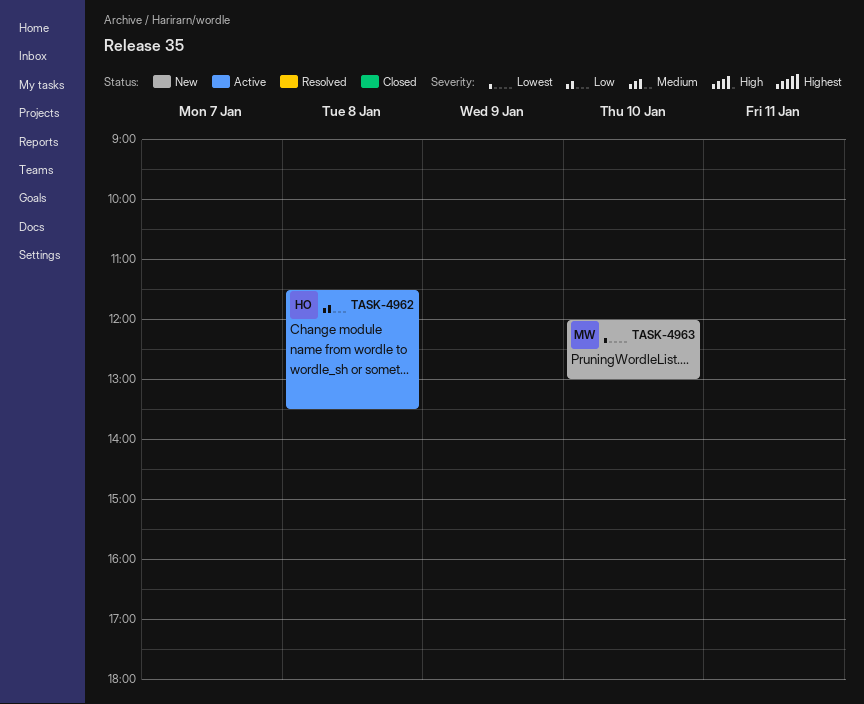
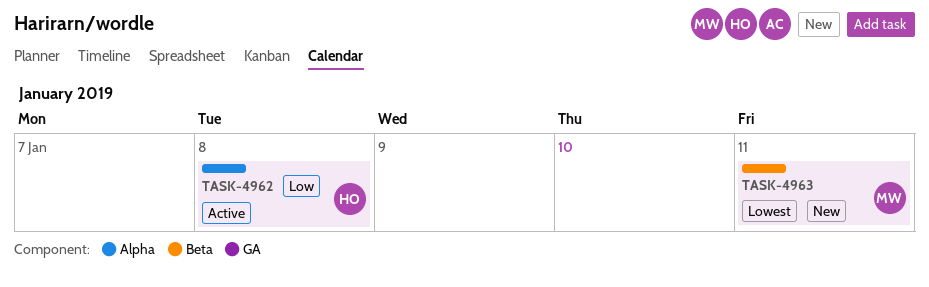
TASK-4963, day: Jan 10 -> Jan 11

